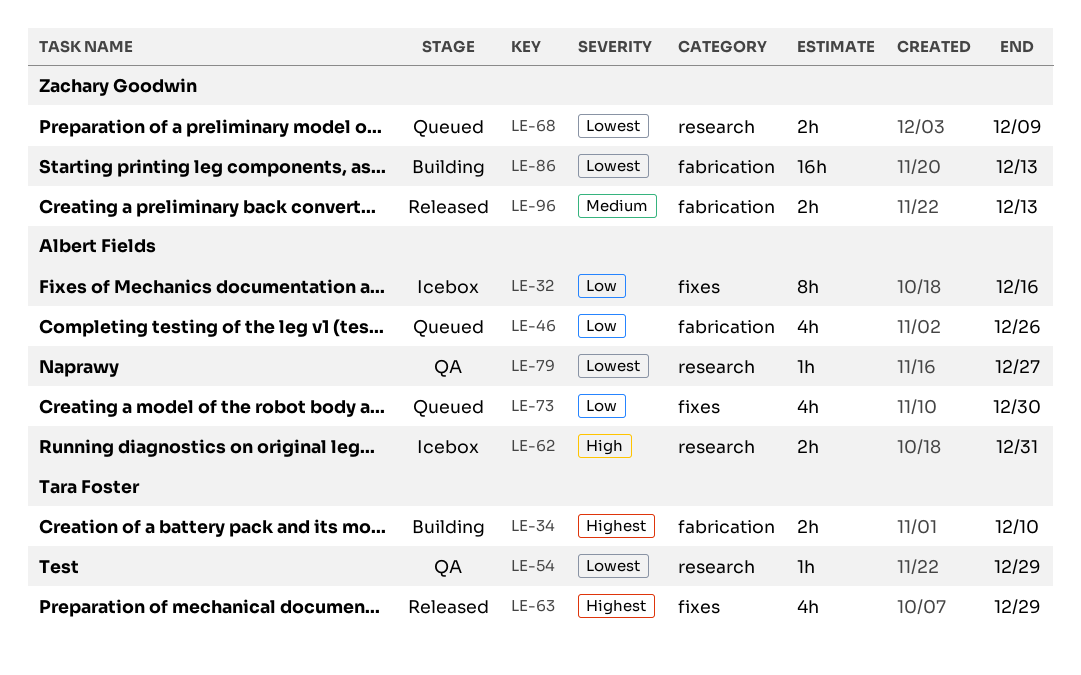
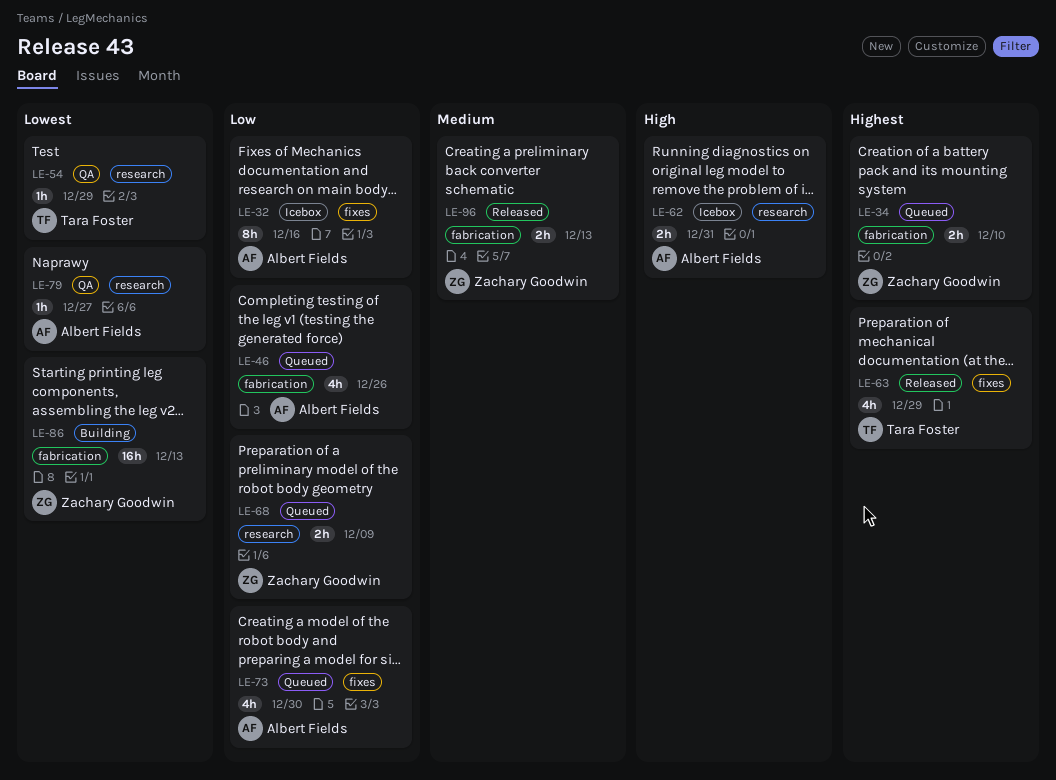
LE-34, status: Building -> Queued
LE-34, owner: Tara Foster -> Zachary Goodwin
LE-68, priority: Lowest -> Low

